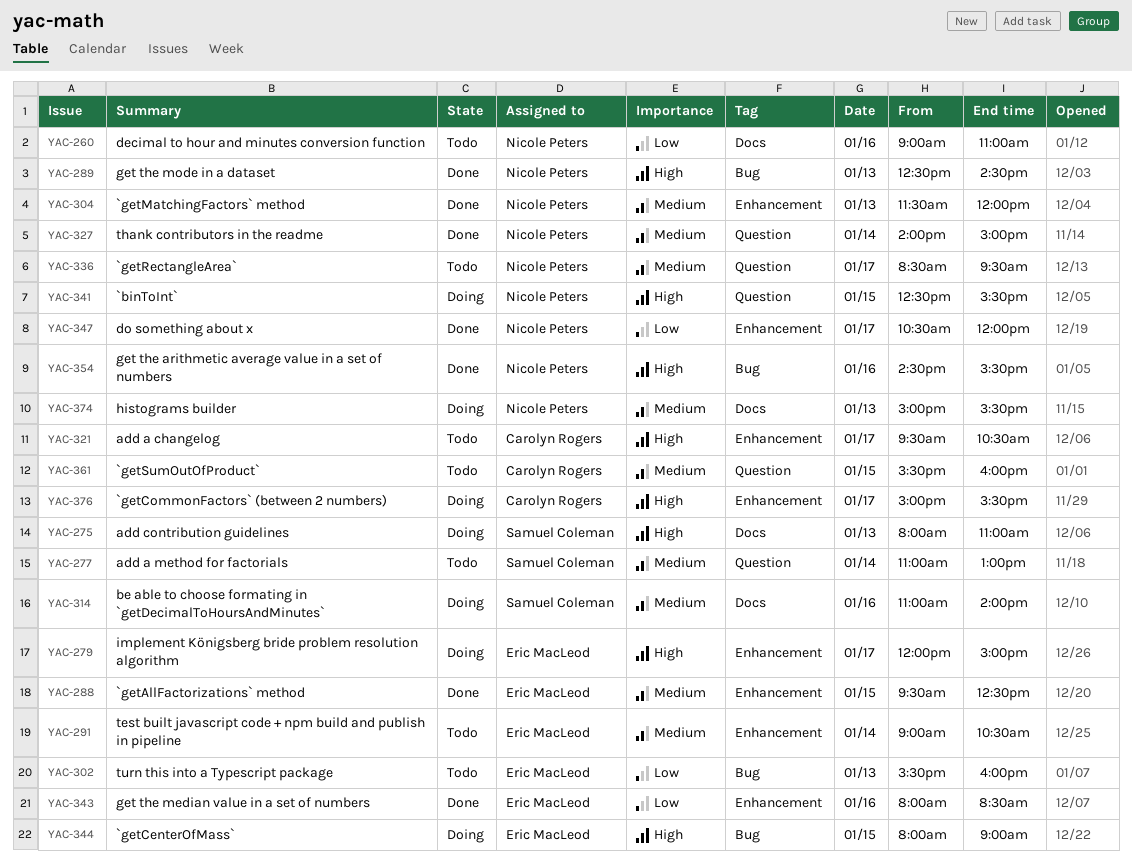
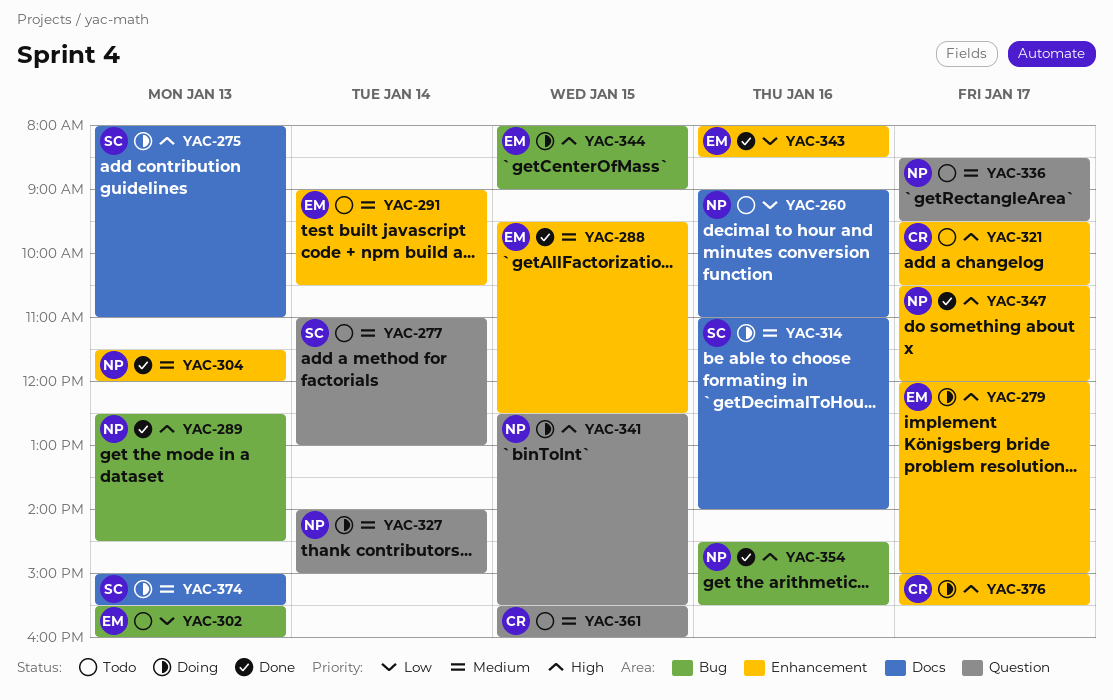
YAC-327, status: Done -> Doing
YAC-347, priority: Low -> High
YAC-374, owner: Nicole Peters -> Samuel Coleman

